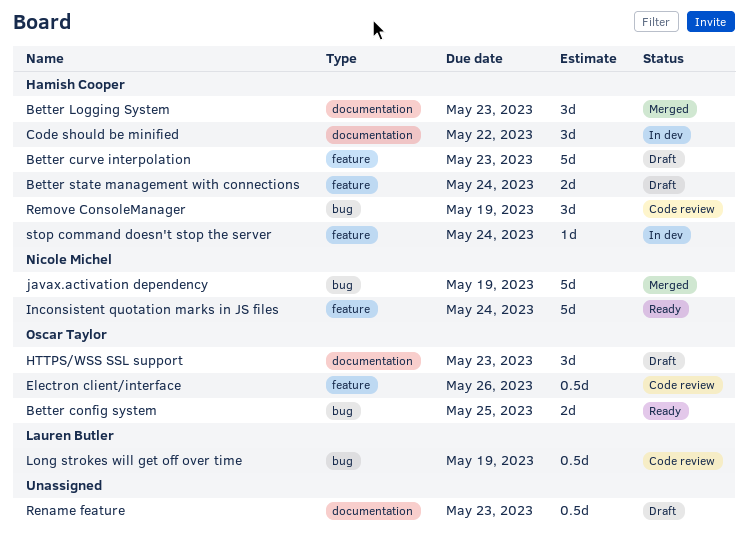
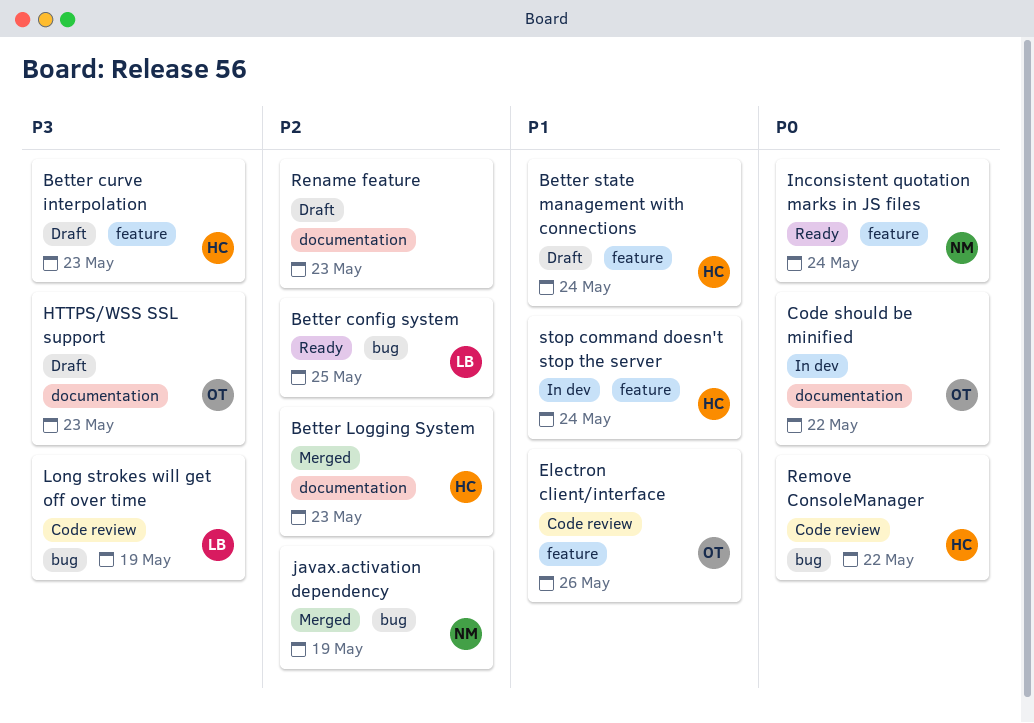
Better config system, owner: Oscar Taylor -> Lauren Butler
Code should be minified, owner: Hamish Cooper -> Oscar Taylor
Remove ConsoleManager, due: May 19 -> May 22

